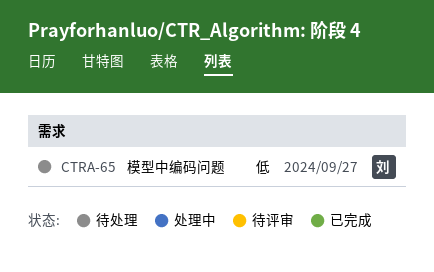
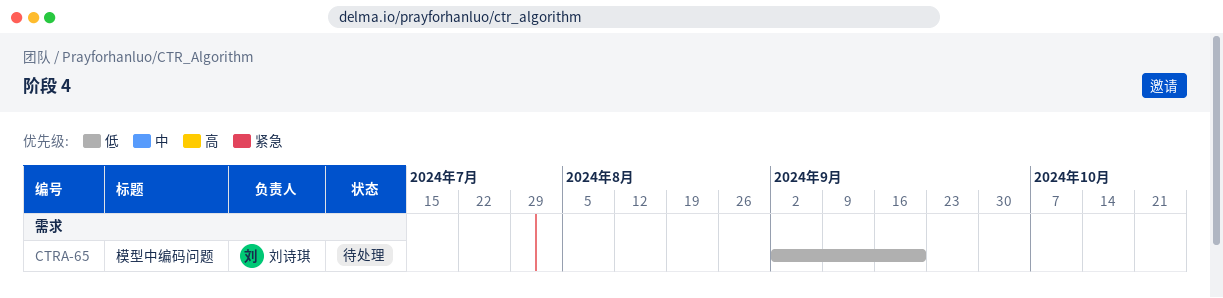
CTRA-65, due: Sep 27 -> Sep 20

